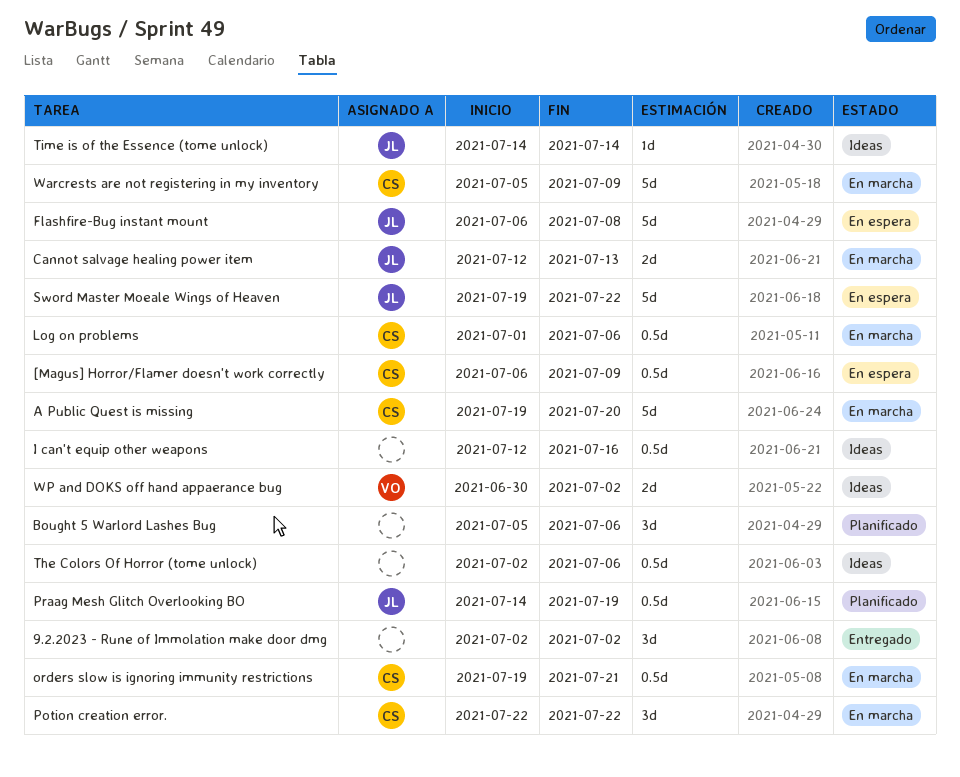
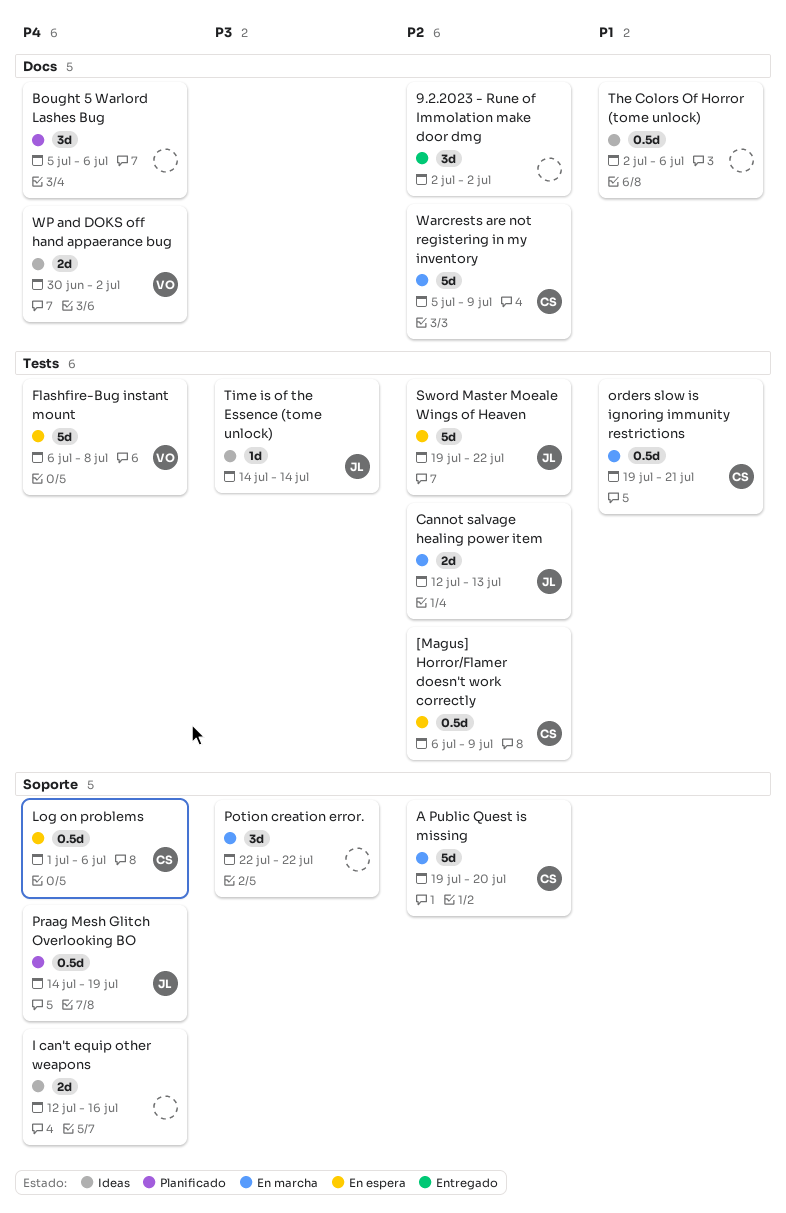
Flashfire-Bug instant mount, owner: JL -> VO
I can't equip other weapons, estimate: 0.5d -> 2d
Log on problems, status: En marcha -> En espera
Potion creation error., owner: CS -> none

